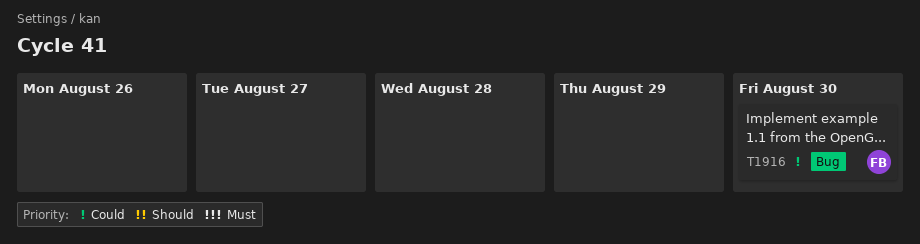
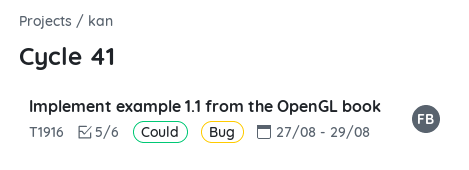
T1916, due: Aug 30 -> Aug 29

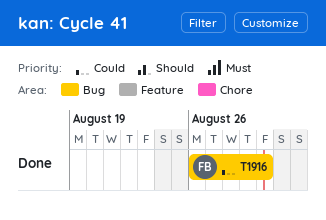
T1916, start: Aug 27 -> Aug 26
T1916, due: Aug 29 -> Aug 30

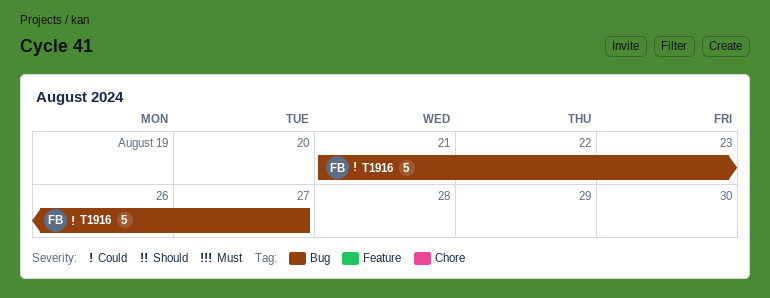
T1916, start: Aug 26 -> Aug 21
T1916, due: Aug 30 -> Aug 27

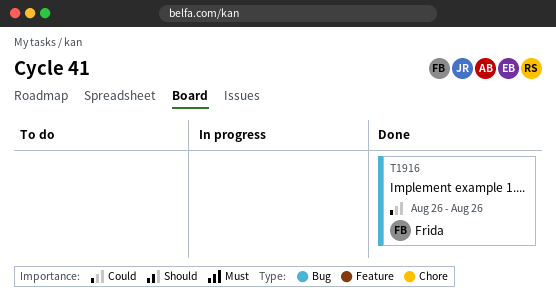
T1916, start: Aug 21 -> Aug 26
T1916, due: Aug 27 -> Aug 26

